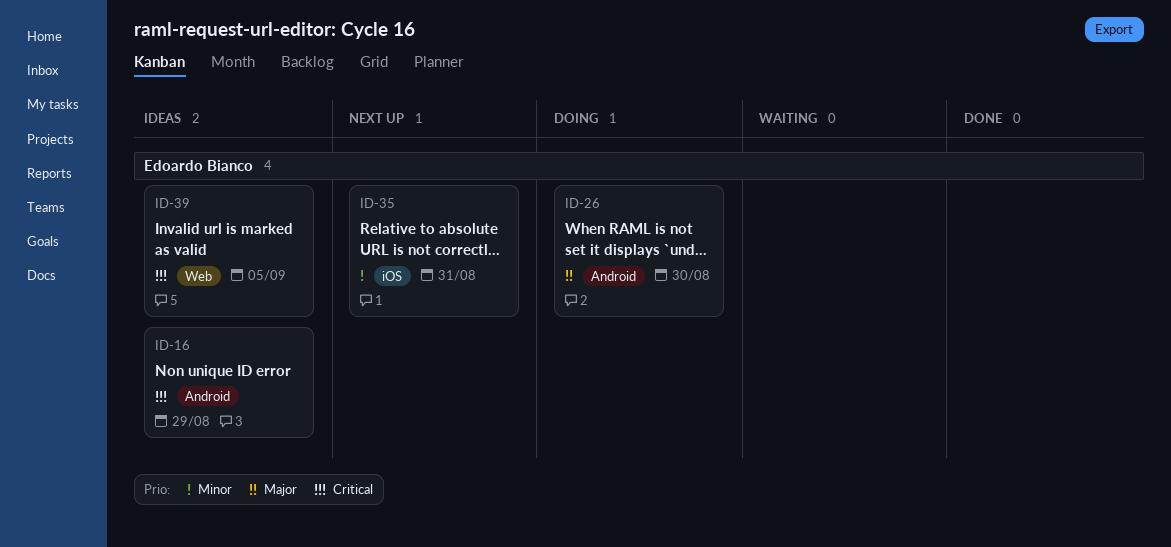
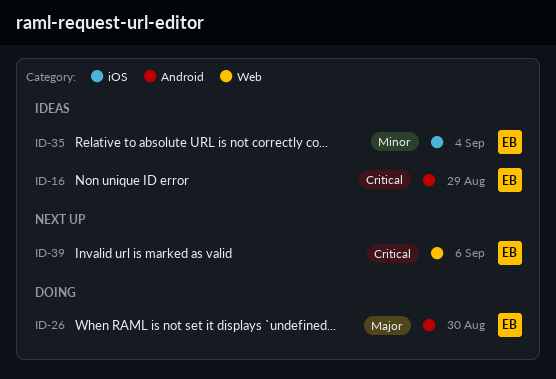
ID-35, status: Next up -> Ideas
ID-35, due: Aug 31 -> Sep 4
ID-39, status: Ideas -> Next up
ID-39, due: Sep 5 -> Sep 6

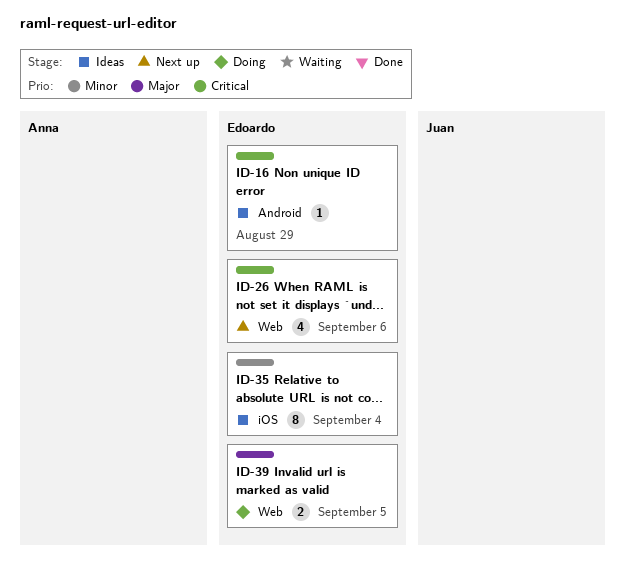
ID-26, status: Doing -> Next up
ID-26, priority: Major -> Critical
ID-26, label: Android -> Web
ID-26, due: Aug 30 -> Sep 6
ID-39, status: Next up -> Doing
ID-39, priority: Critical -> Major
ID-39, due: Sep 6 -> Sep 5

